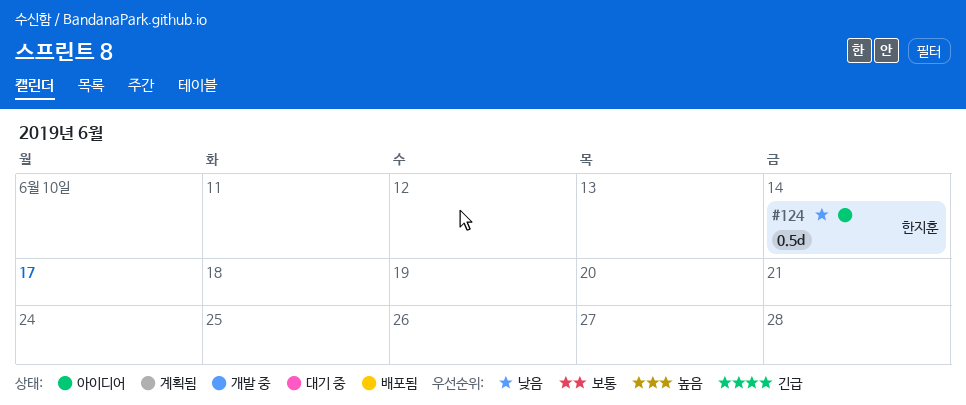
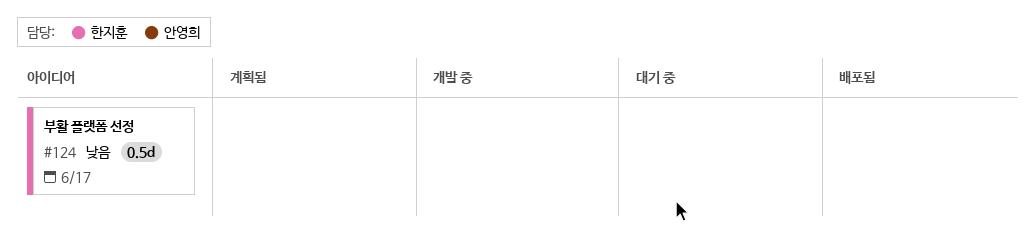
#124, due: Jun 14 -> Jun 17

